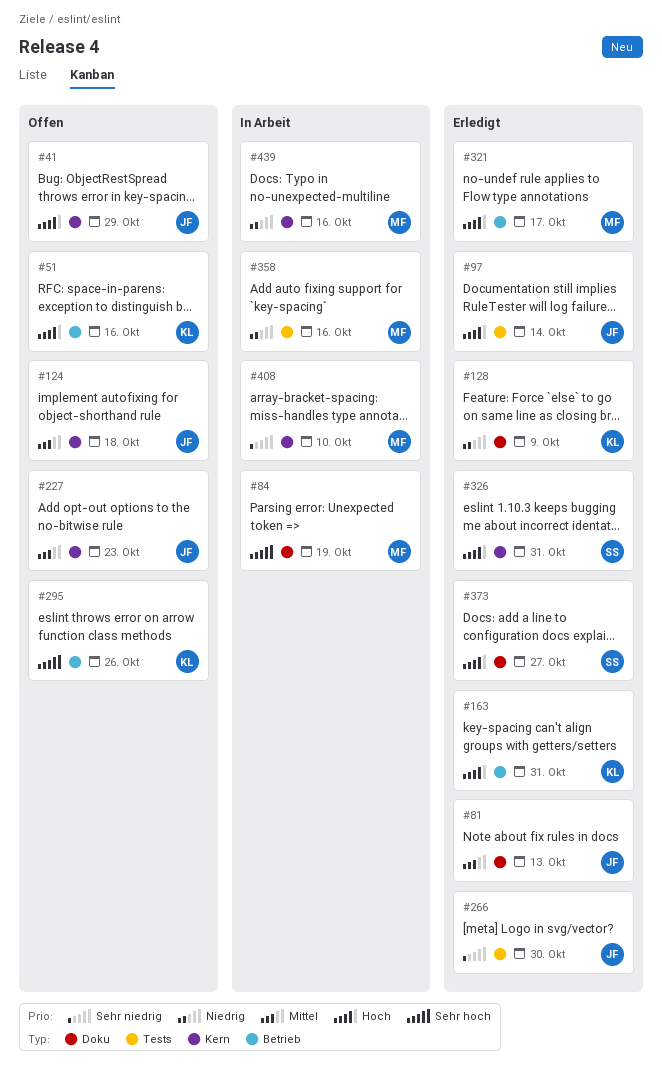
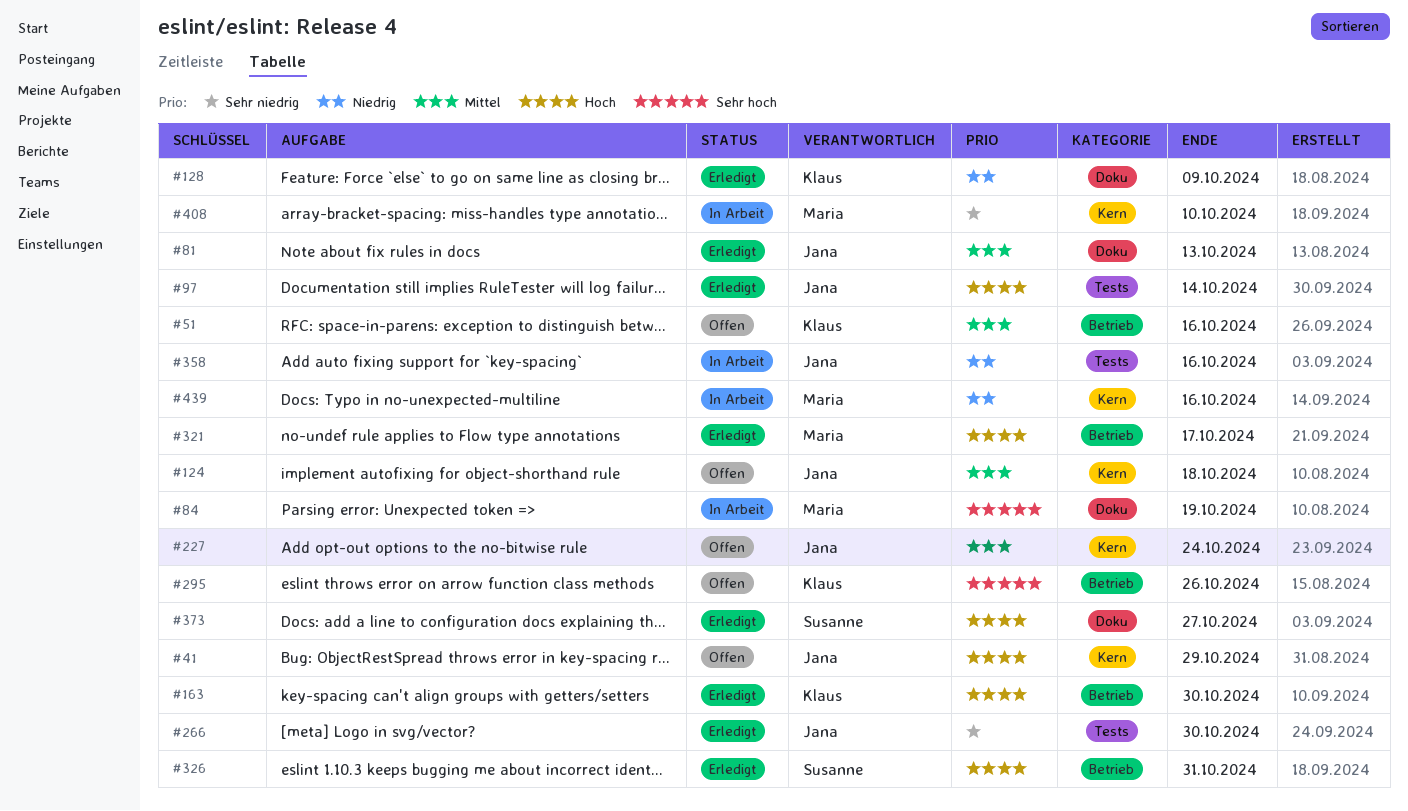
#51, priority: Hoch -> Mittel
#163, due: Oct 31 -> Oct 30
#227, due: Oct 23 -> Oct 24
#326, label: Kern -> Betrieb
#358, owner: Maria -> Jana

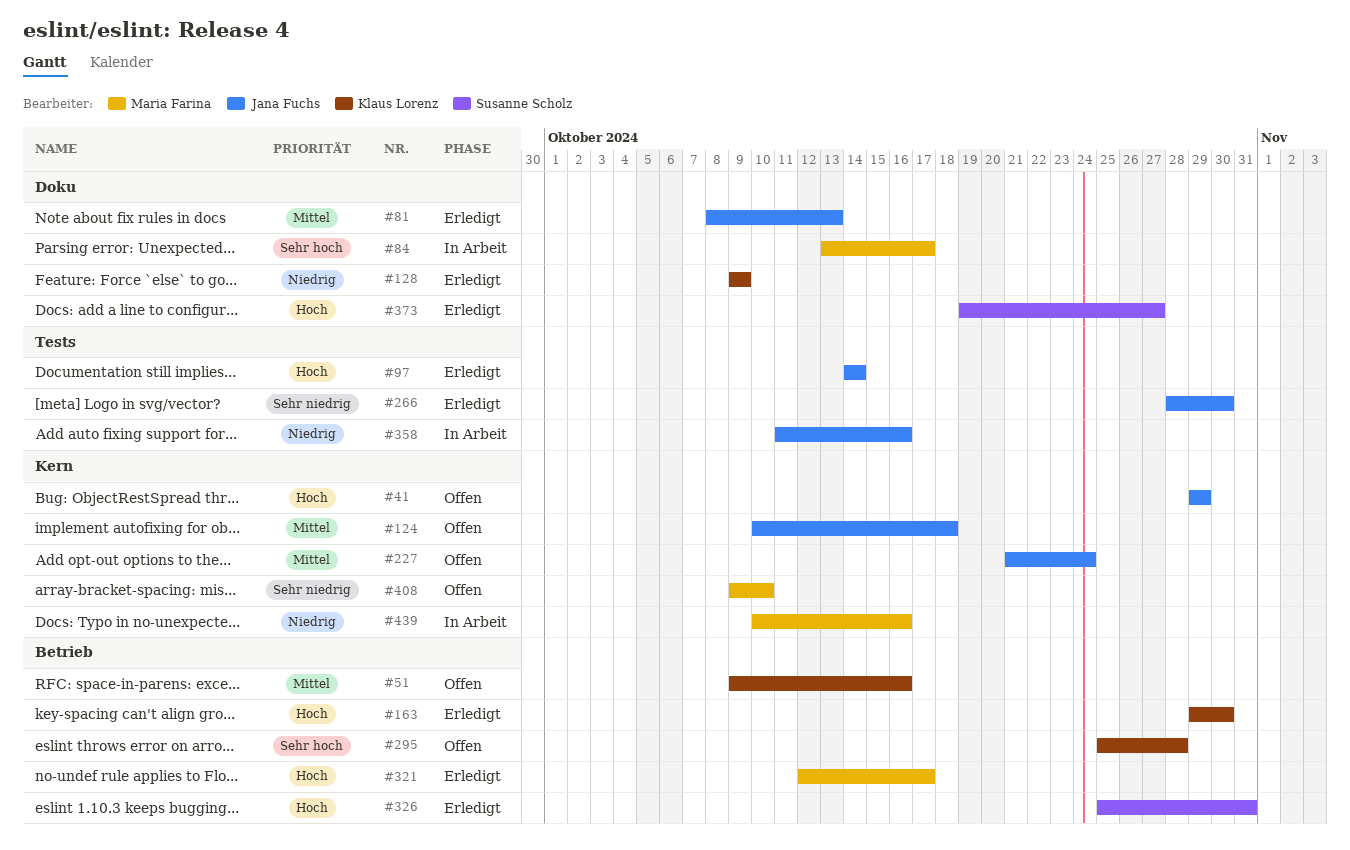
#84, due: Oct 19 -> Oct 17
#295, due: Oct 26 -> Oct 28
#408, status: In Arbeit -> Offen

